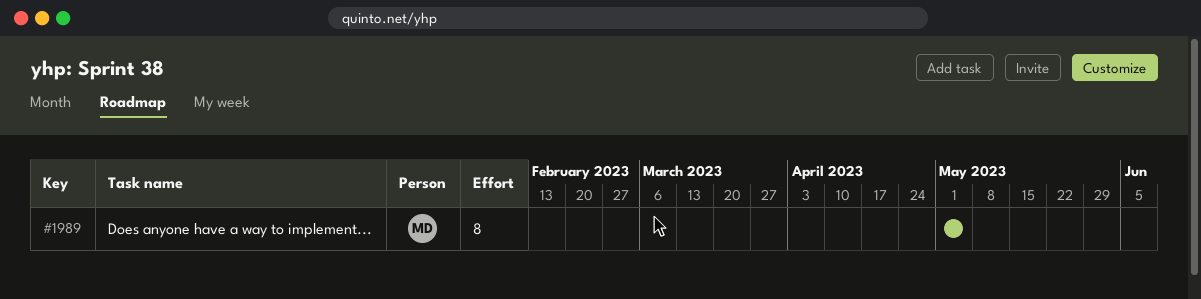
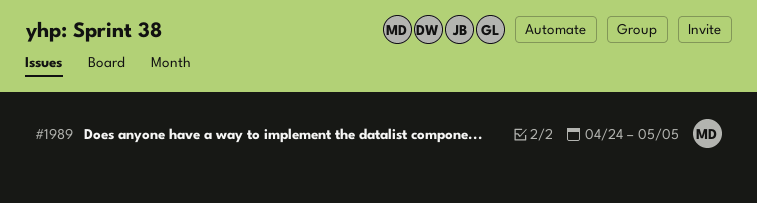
#1989, start: May 1 -> Apr 24

